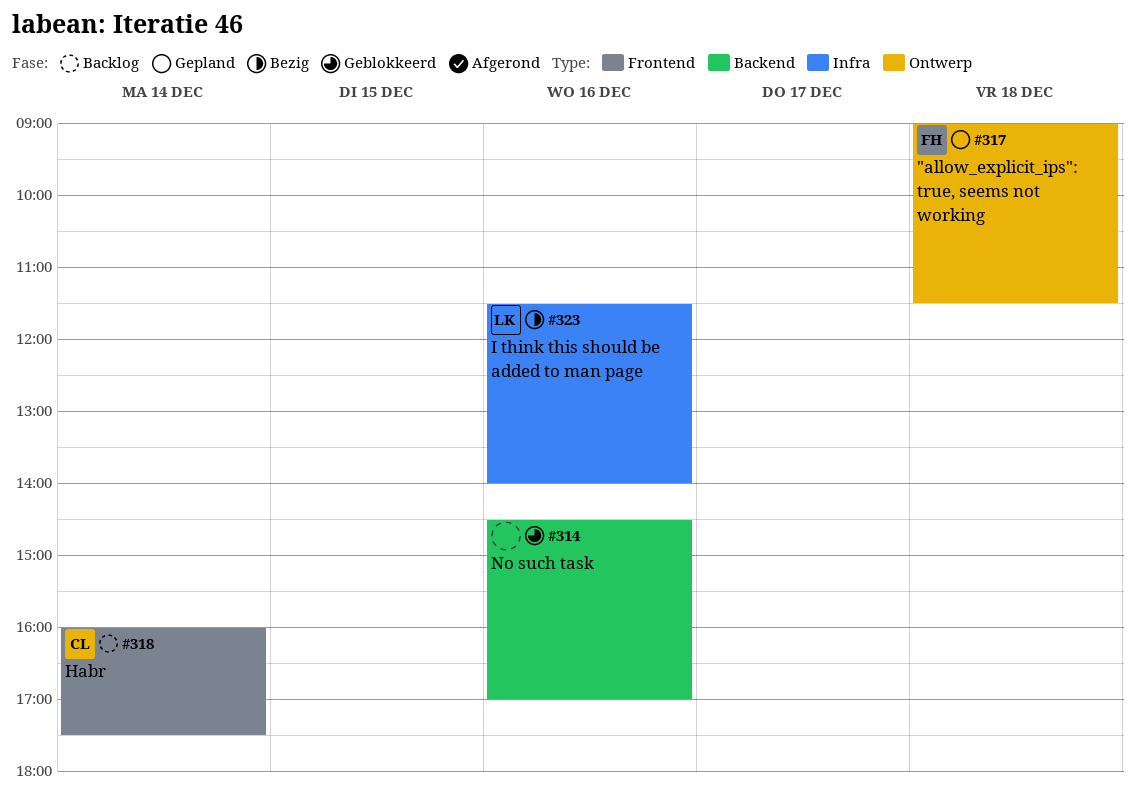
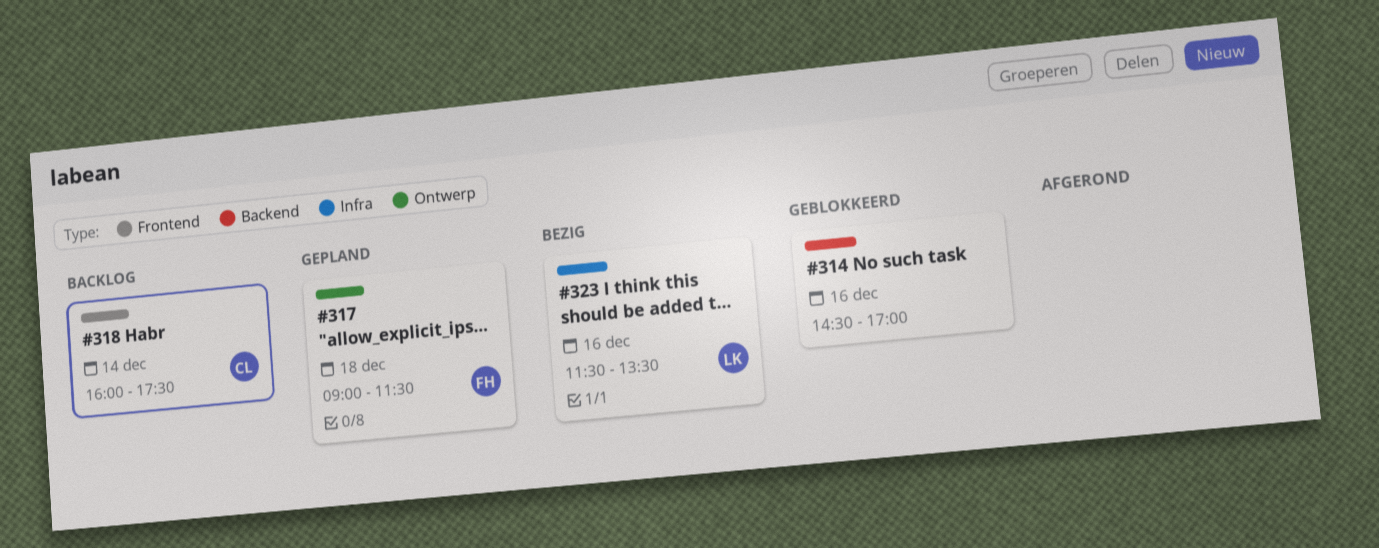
#323, ends: 14:00 -> 13:30

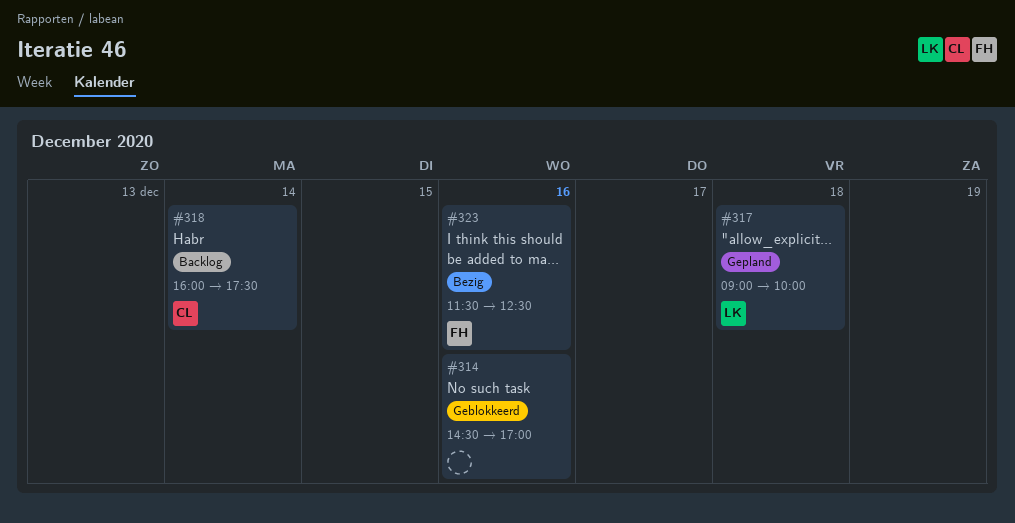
#317, owner: FH -> LK
#317, ends: 11:30 -> 10:00
#323, owner: LK -> FH
#323, ends: 13:30 -> 12:30

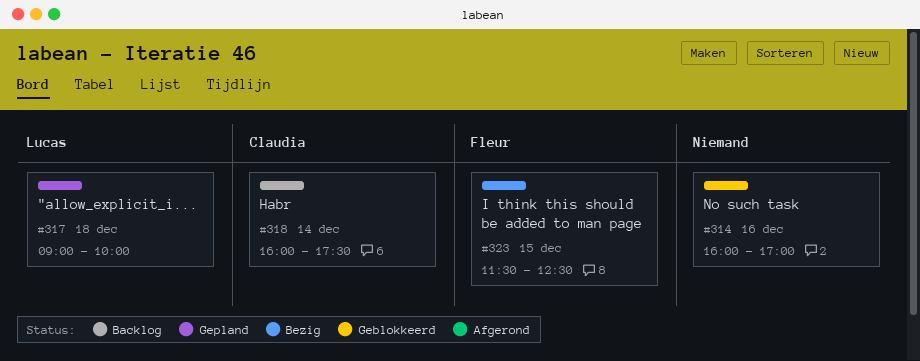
#314, begins: 14:30 -> 16:00
#323, day: Dec 16 -> Dec 15

